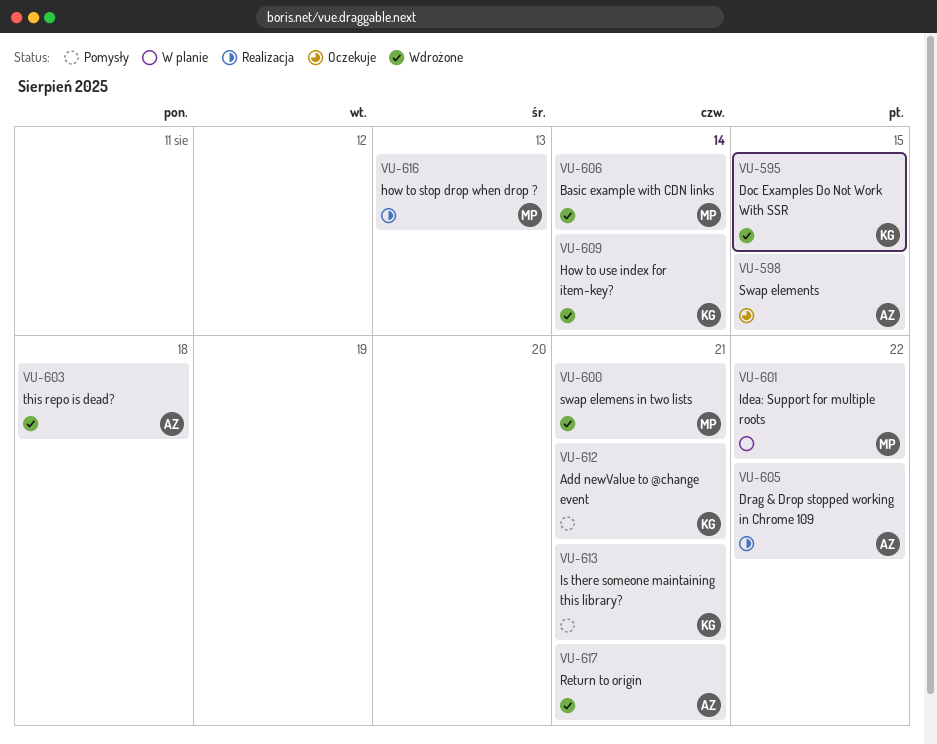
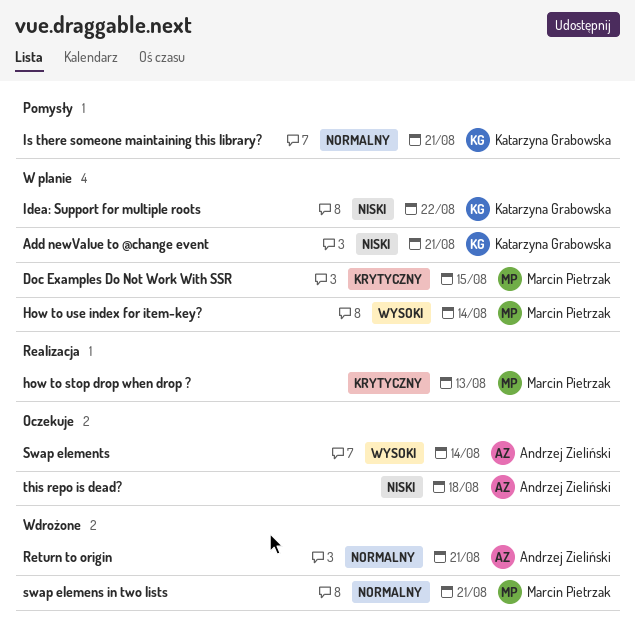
Add newValue to @change event, status: Pomysły -> W planie
Basic example with CDN links: present -> none
Doc Examples Do Not Work With SSR, status: Wdrożone -> W planie
Doc Examples Do Not Work With SSR, owner: Katarzyna Grabowska -> Marcin Pietrzak
Drag & Drop stopped working in Chrome 109: present -> none
How to use index for item-key?, status: Wdrożone -> W planie
How to use index for item-key?, owner: Katarzyna Grabowska -> Marcin Pietrzak
Idea: Support for multiple roots, owner: Marcin Pietrzak -> Katarzyna Grabowska
Swap elements, due: Aug 15 -> Aug 14
this repo is dead?, status: Wdrożone -> Oczekuje

